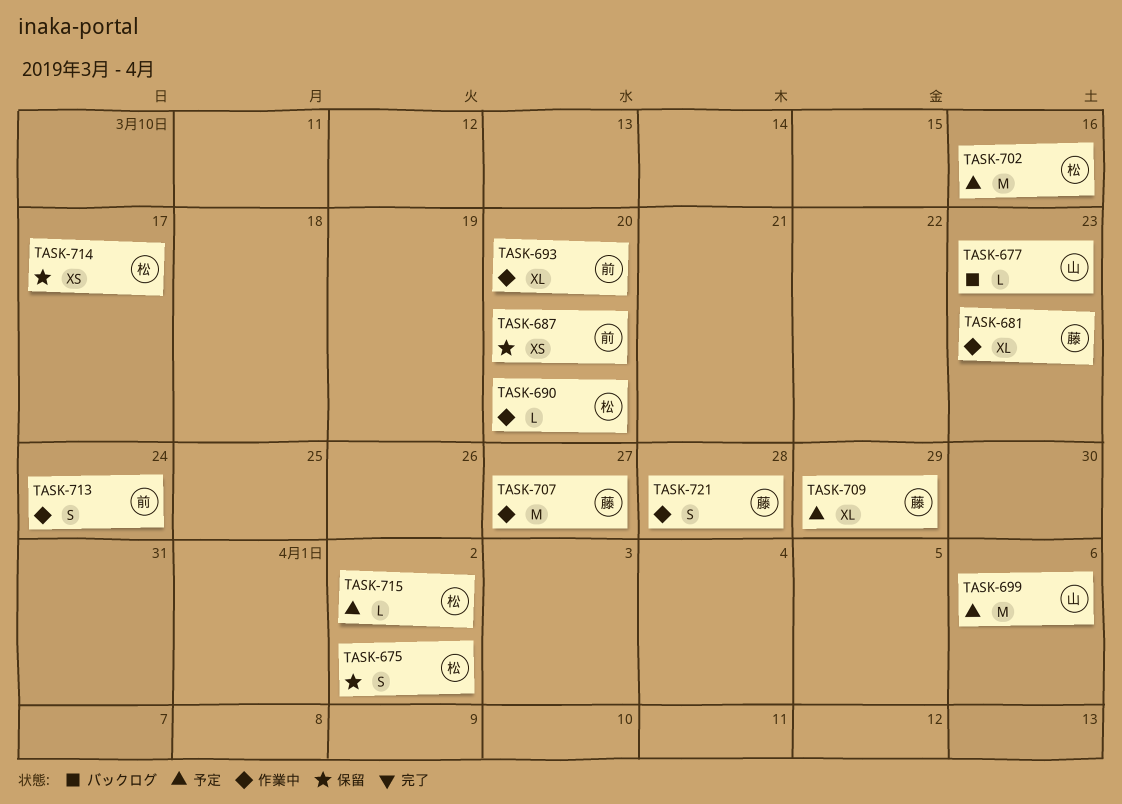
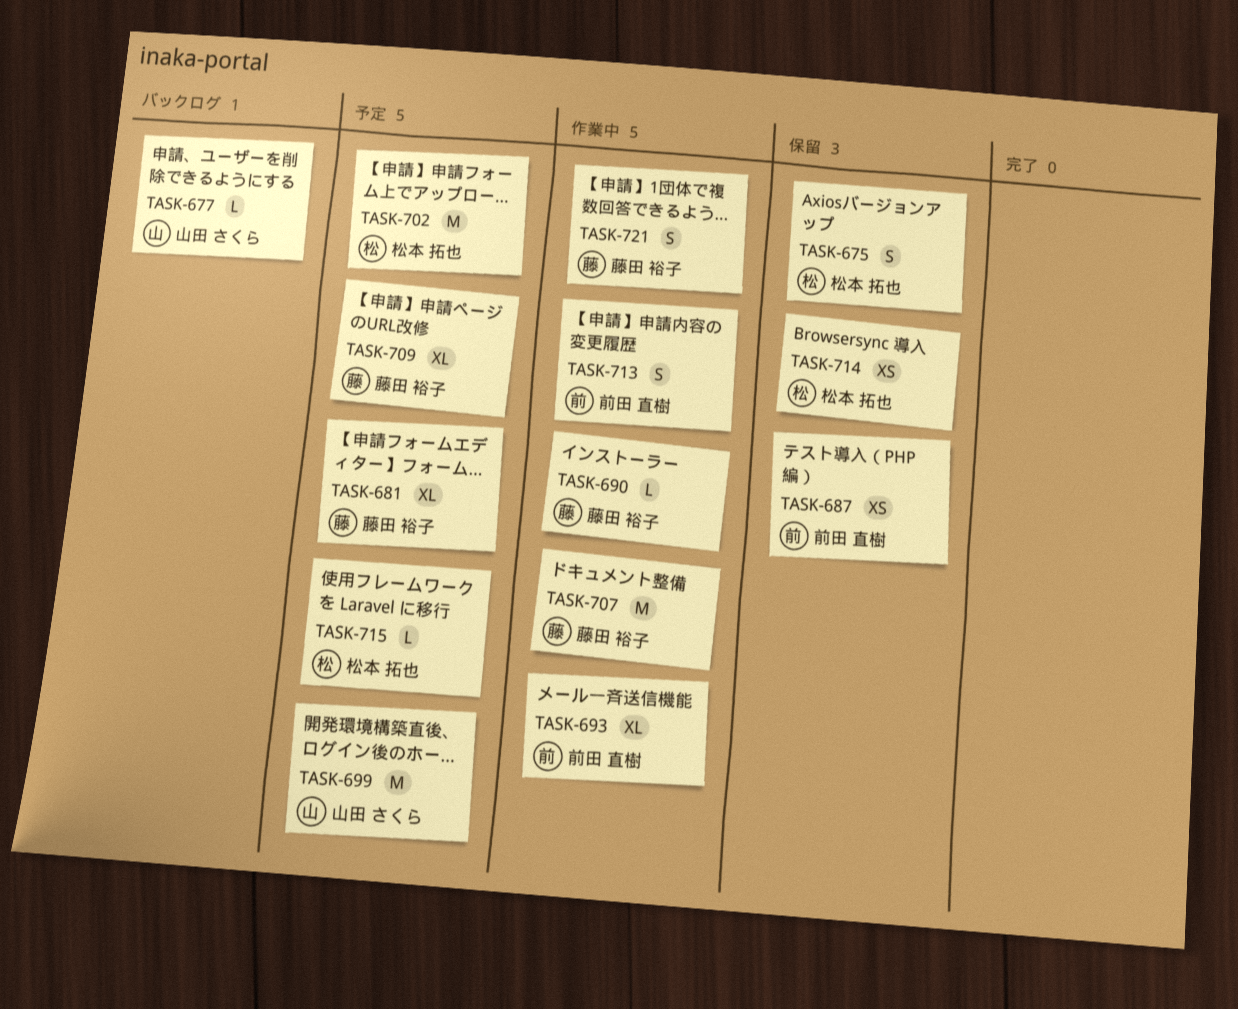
TASK-681, status: 作業中 -> 予定
TASK-690, owner: 松本 拓也 -> 藤田 裕子

